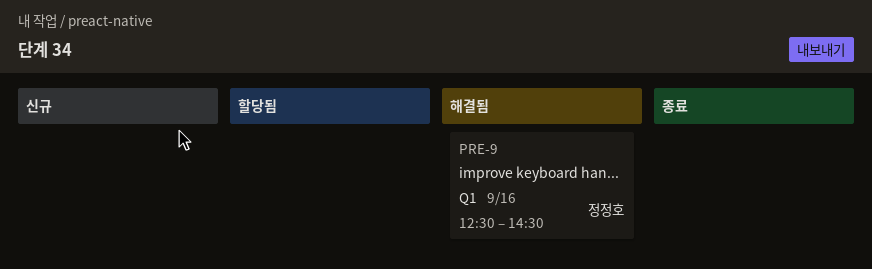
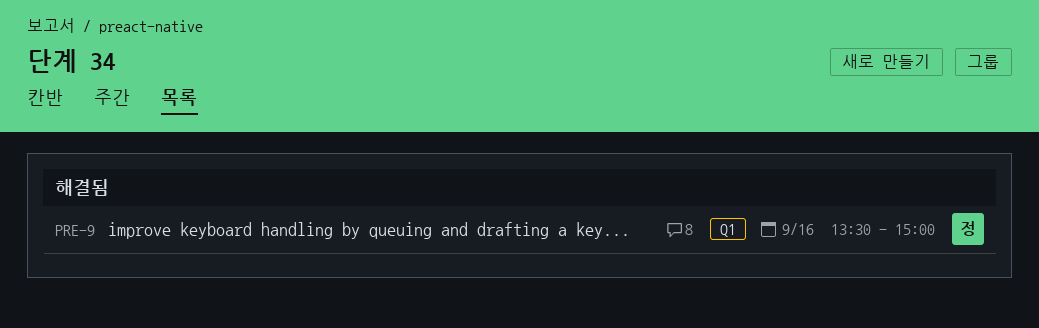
PRE-9, begins: 12:30 -> 13:30
PRE-9, ends: 14:30 -> 15:00

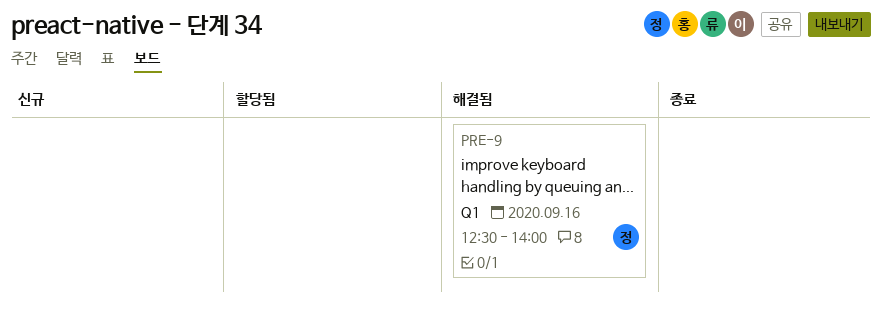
PRE-9, begins: 13:30 -> 12:30
PRE-9, ends: 15:00 -> 14:00

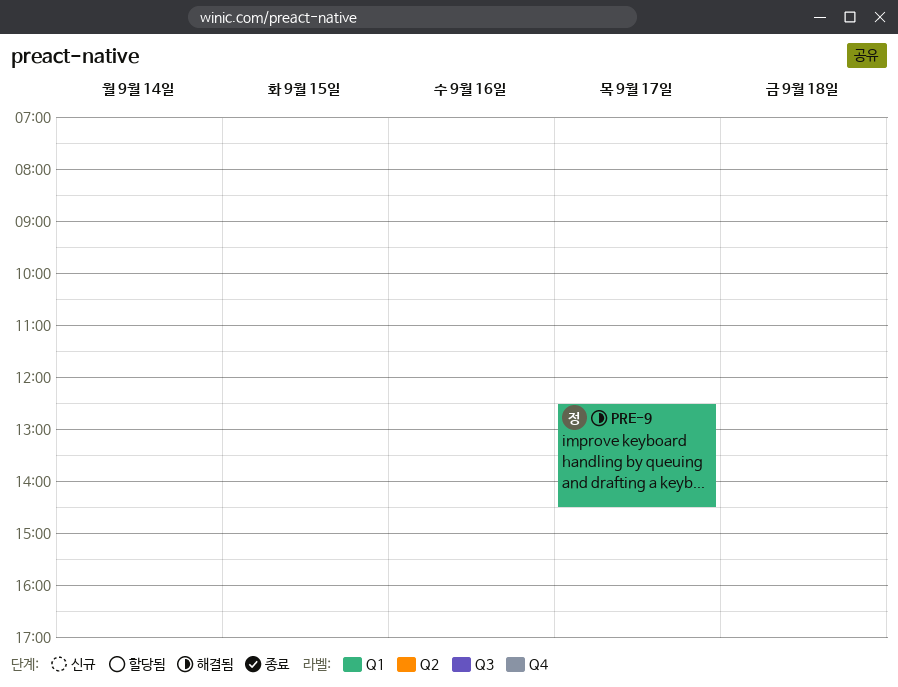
PRE-9, day: Sep 16 -> Sep 17
PRE-9, ends: 14:00 -> 14:30

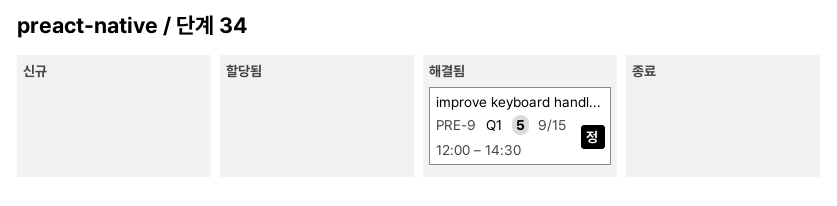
PRE-9, day: Sep 17 -> Sep 15
PRE-9, begins: 12:30 -> 12:00

